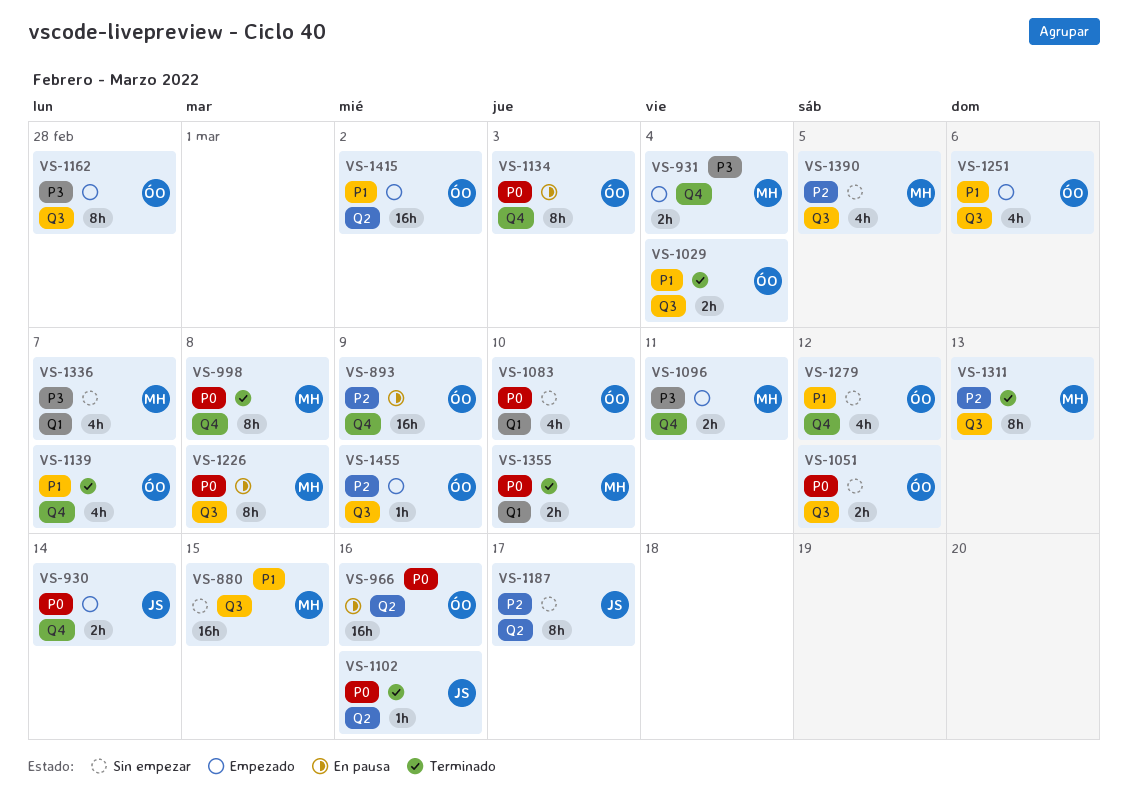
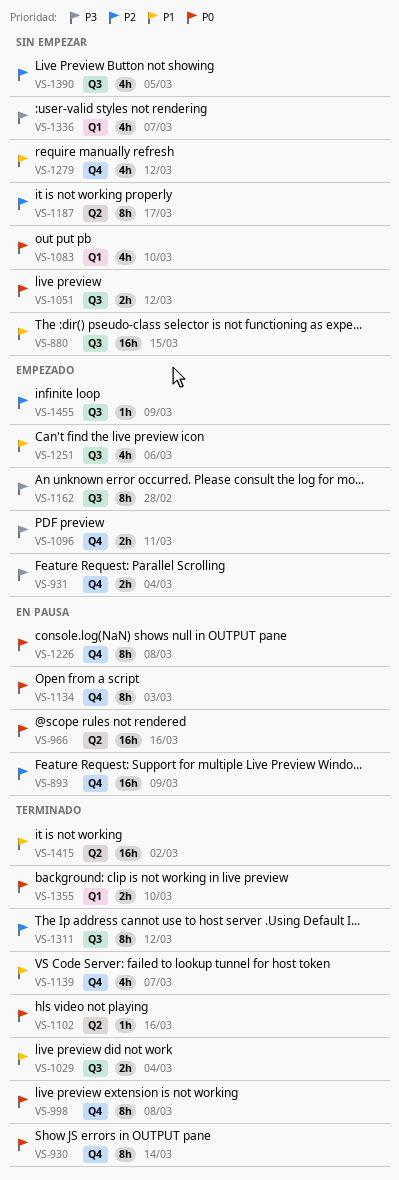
VS-930, status: Empezado -> Terminado
VS-930, estimate: 2h -> 8h
VS-1226, label: Q3 -> Q4
VS-1311, due: Mar 13 -> Mar 12
VS-1415, status: Empezado -> Terminado

